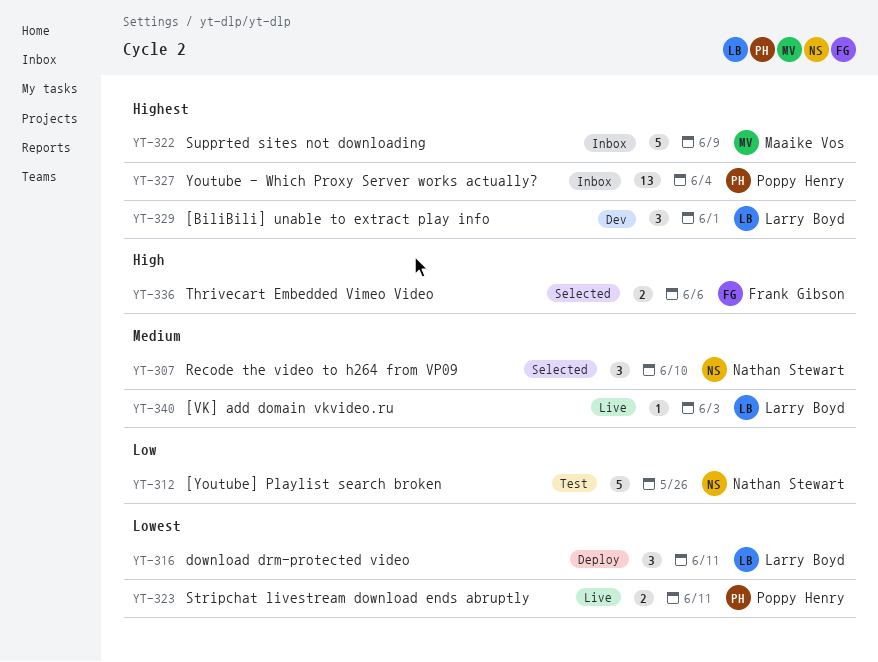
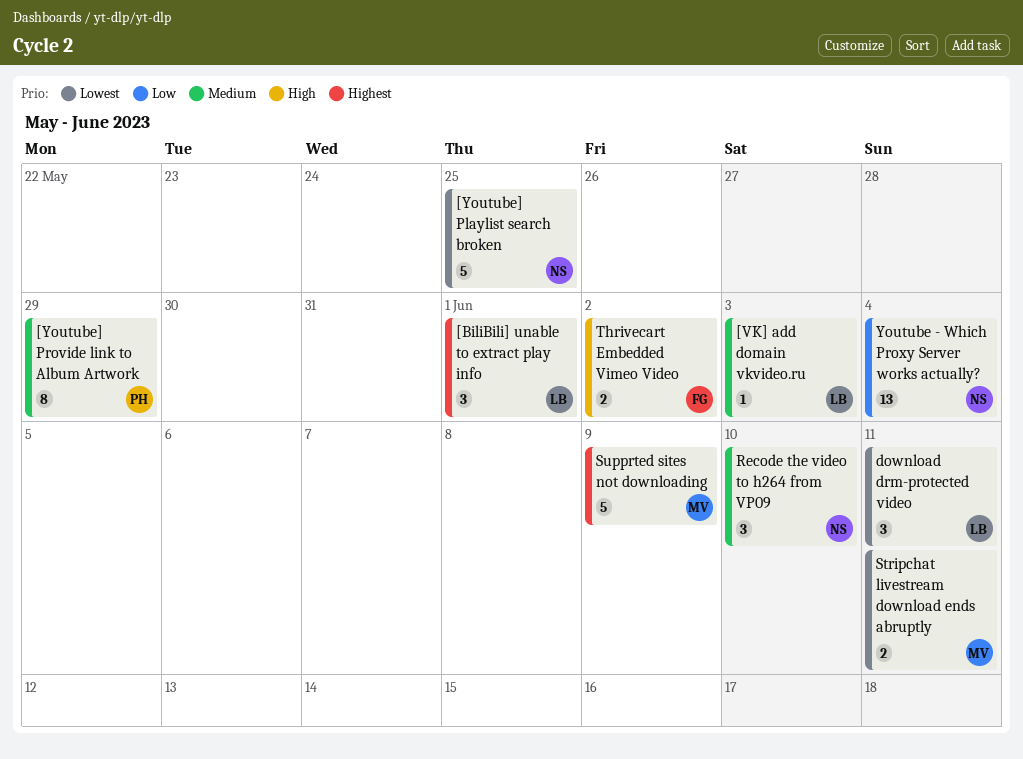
[Youtube] Playlist search broken, priority: Low -> Lowest
[Youtube] Playlist search broken, due: May 26 -> May 25
[Youtube] Provide link to Album Artwork: none -> present
Stripchat livestream download ends abruptly, owner: Poppy Henry -> Maaike Vos
Thrivecart Embedded Vimeo Video, due: Jun 6 -> Jun 2
Youtube - Which Proxy Server works actually?, owner: Poppy Henry -> Nathan Stewart
Youtube - Which Proxy Server works actually?, priority: Highest -> Low

